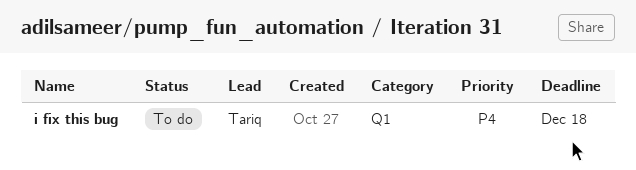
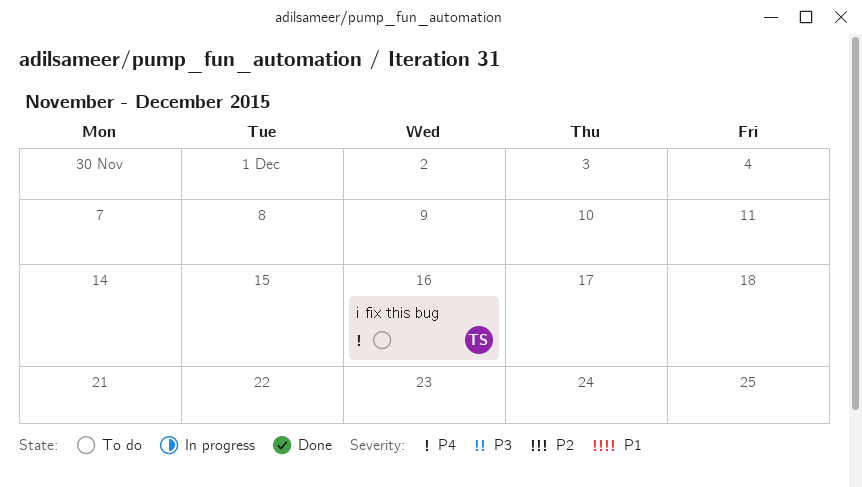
i fix this bug, due: Dec 18 -> Dec 16

